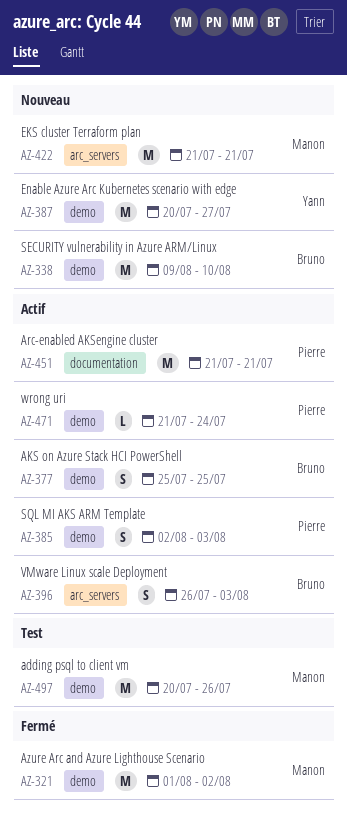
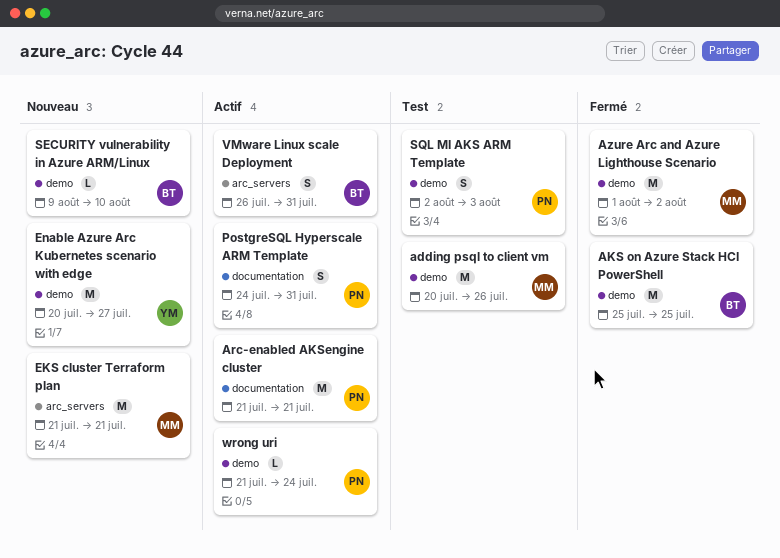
AKS on Azure Stack HCI PowerShell, status: Actif -> Fermé
AKS on Azure Stack HCI PowerShell, estimate: S -> M
PostgreSQL Hyperscale ARM Template: none -> present
SECURITY vulnerability in Azure ARM/Linux, estimate: M -> L
SQL MI AKS ARM Template, status: Actif -> Test
VMware Linux scale Deployment, due: Aug 3 -> Jul 31

